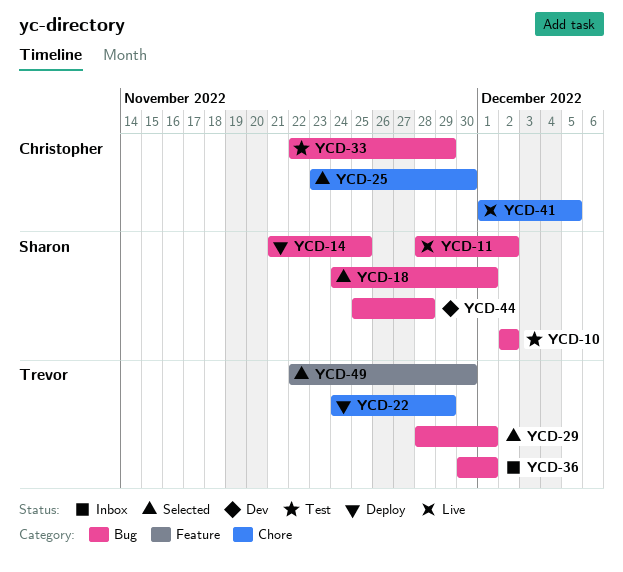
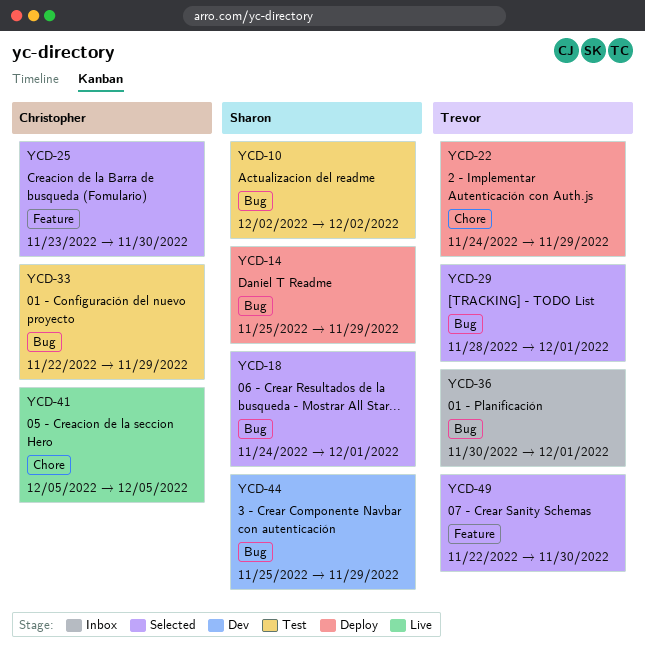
YCD-11: present -> none
YCD-14, start: Nov 21 -> Nov 25
YCD-14, due: Nov 25 -> Nov 29
YCD-25, label: Chore -> Feature
YCD-41, start: Dec 1 -> Dec 5
YCD-44, due: Nov 28 -> Nov 29

